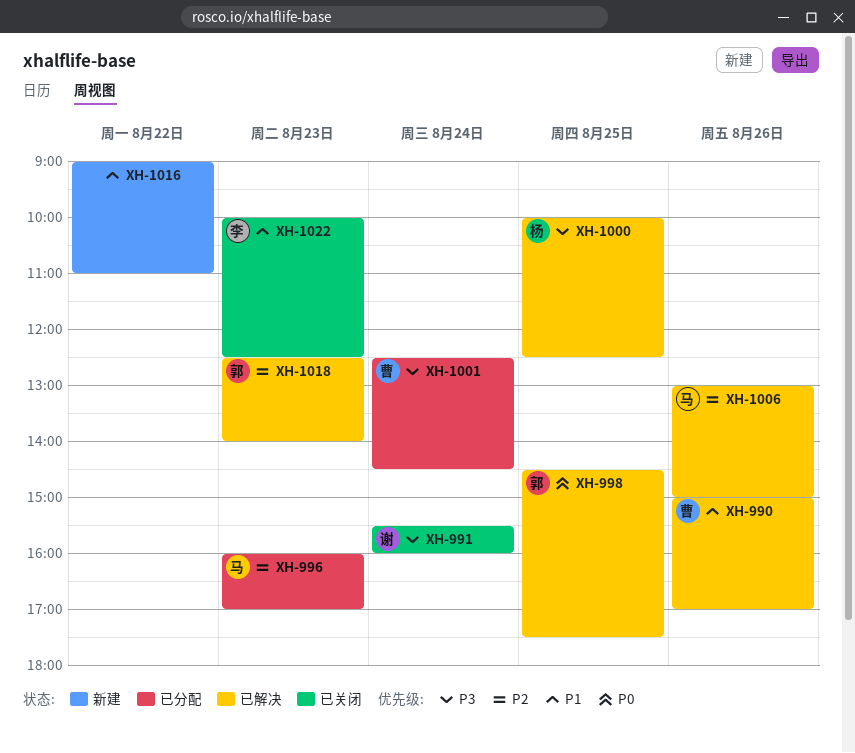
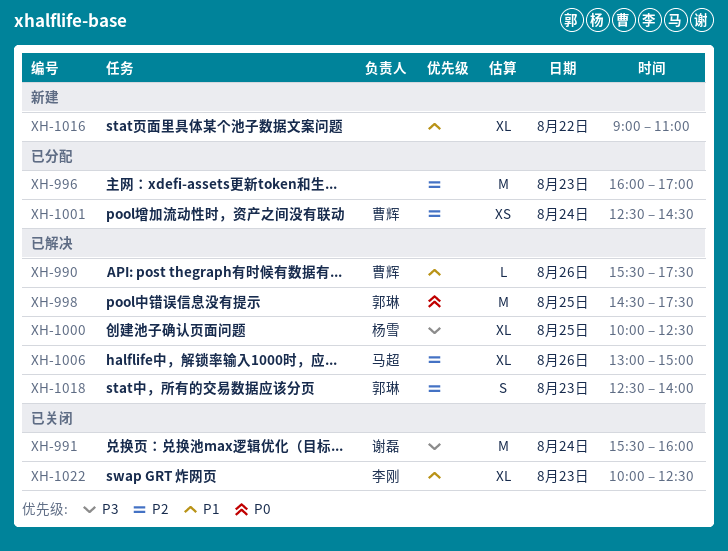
XH-990, begins: 15:00 -> 15:30
XH-990, ends: 17:00 -> 17:30
XH-996, owner: 马超 -> none
XH-1001, priority: P3 -> P2

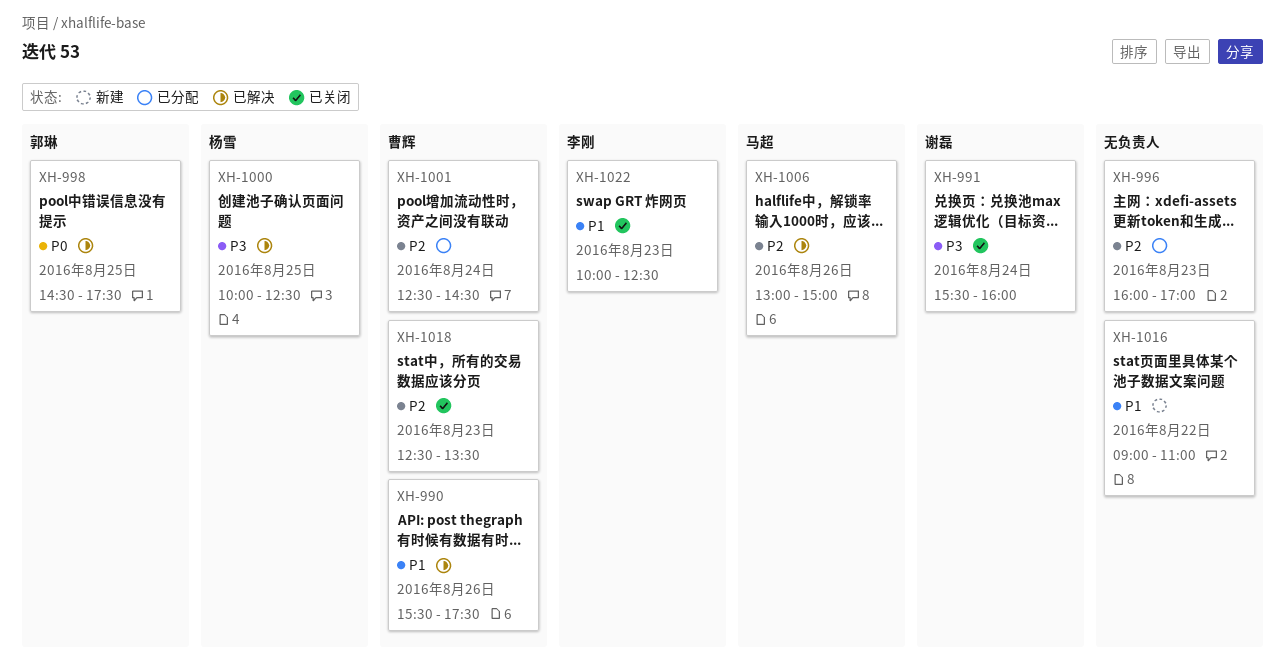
XH-1018, status: 已解决 -> 已关闭
XH-1018, owner: 郭琳 -> 曹辉
XH-1018, ends: 14:00 -> 13:30

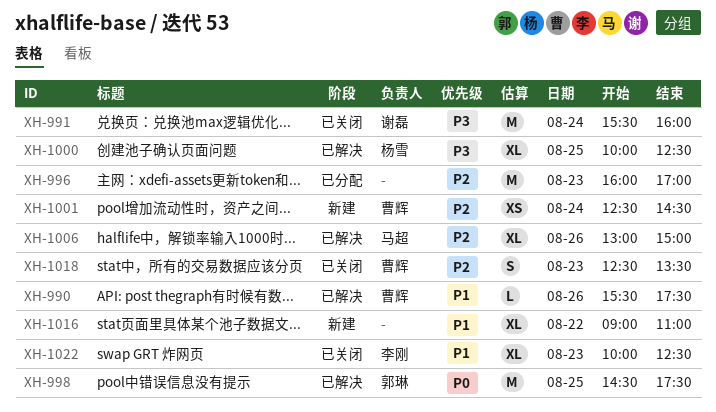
XH-1001, status: 已分配 -> 新建

